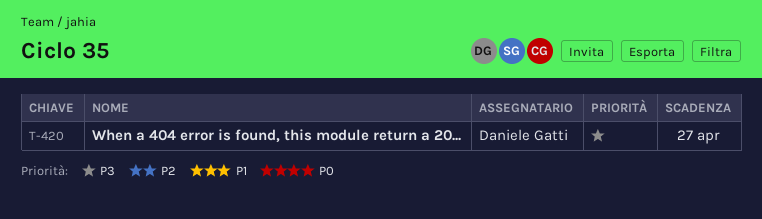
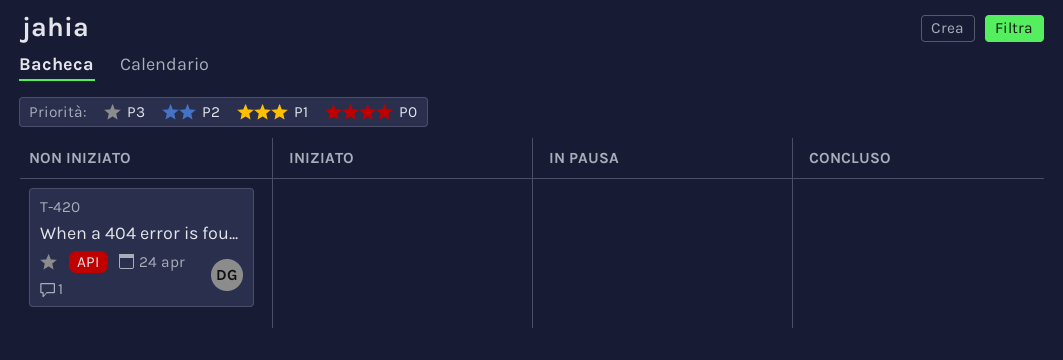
T-420, due: Apr 27 -> Apr 24

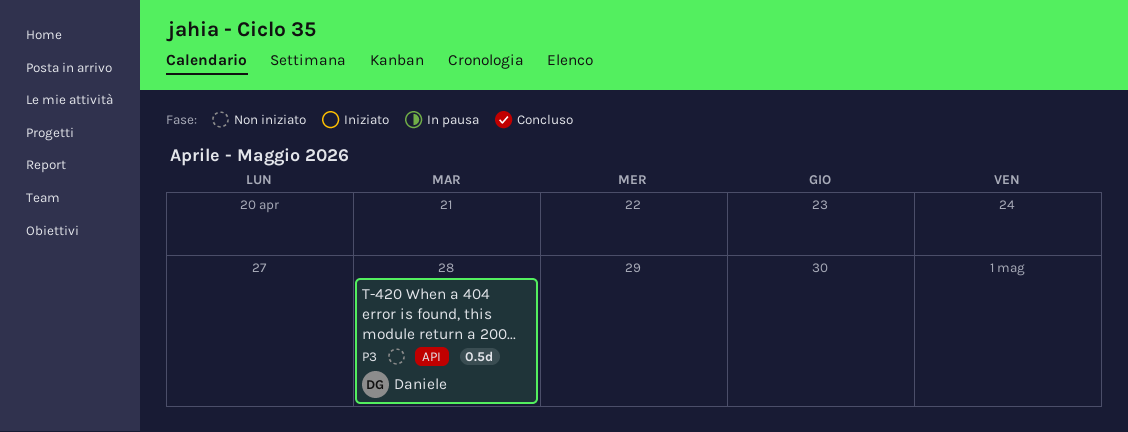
T-420, due: Apr 24 -> Apr 28

